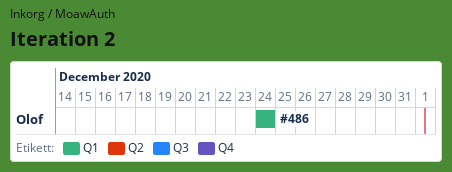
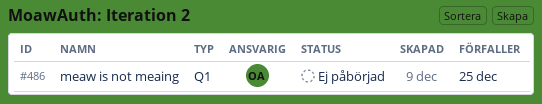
#486, due: Dec 24 -> Dec 25

